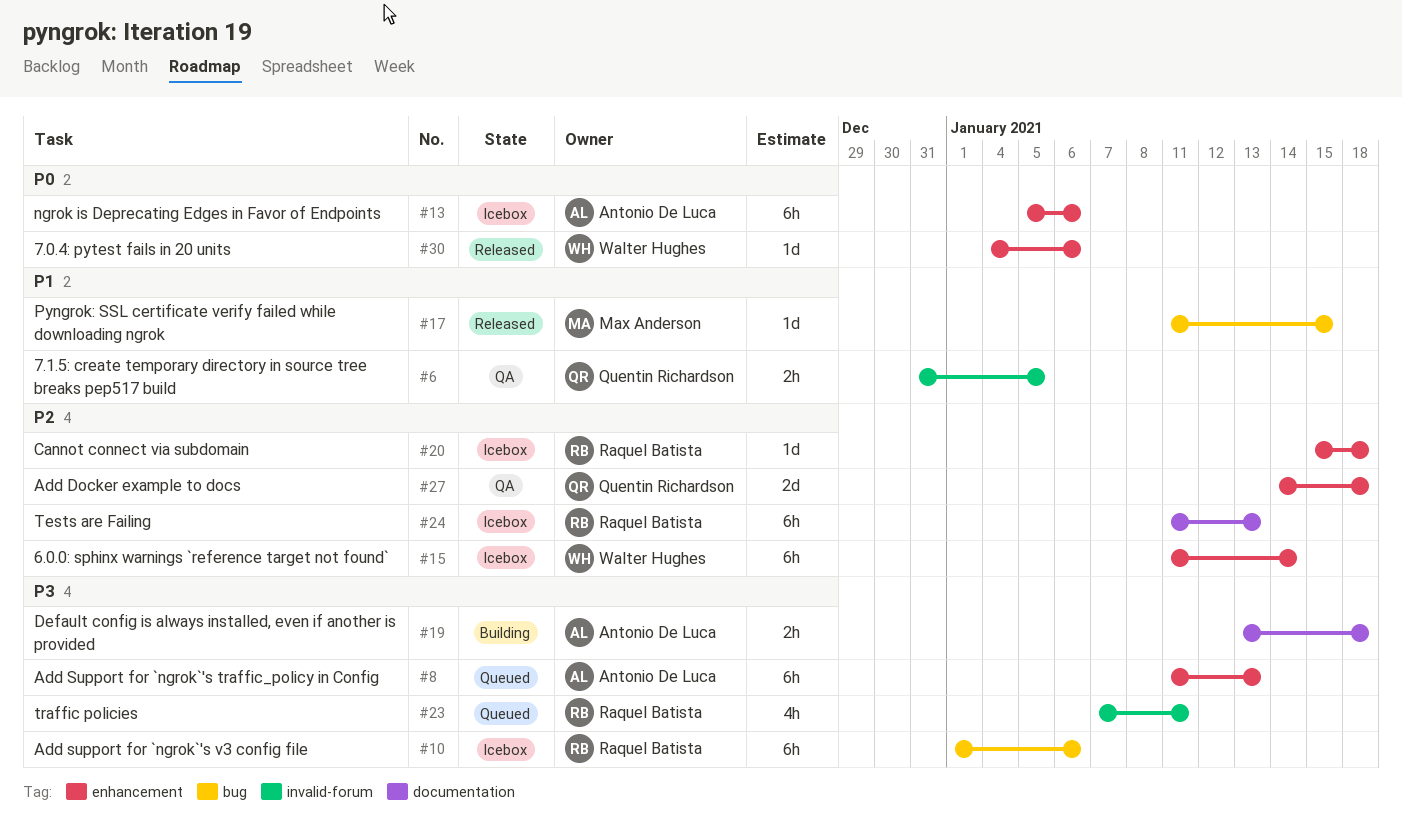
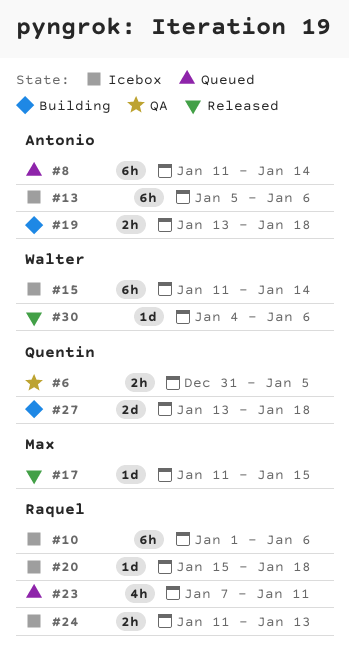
#8, due: Jan 13 -> Jan 14
#24, estimate: 6h -> 2h
#27, status: QA -> Building
#27, start: Jan 14 -> Jan 13

